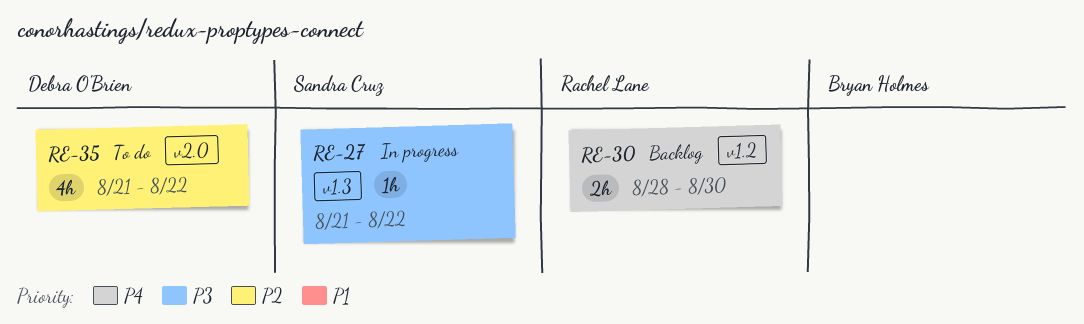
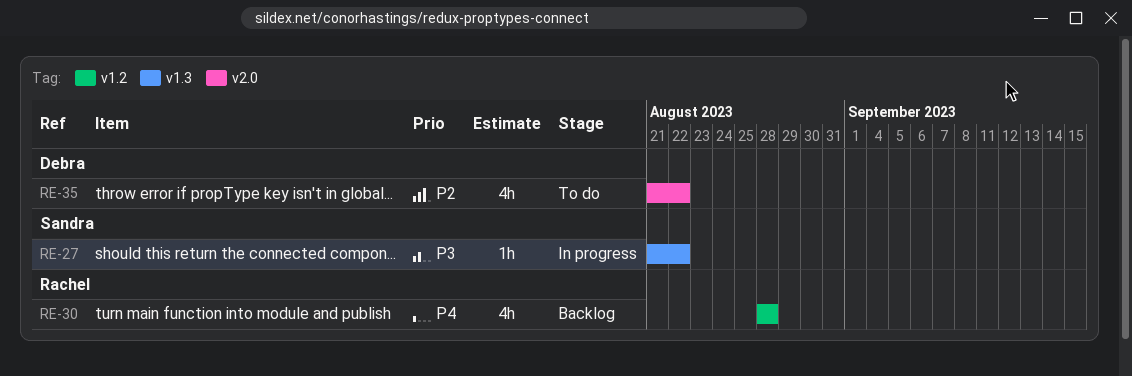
RE-30, estimate: 2h -> 4h
RE-30, due: Aug 30 -> Aug 28

